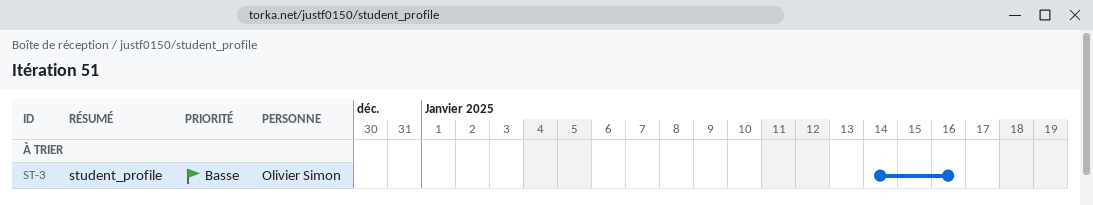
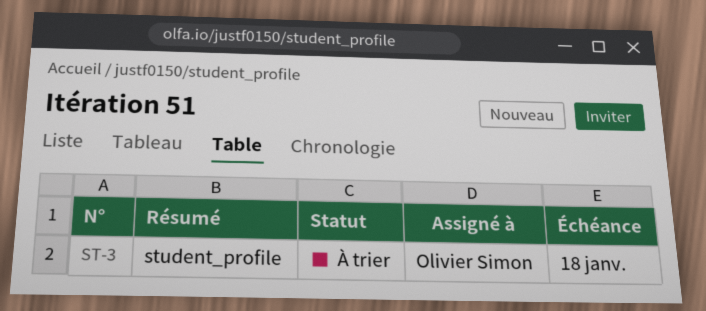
ST-3, due: Jan 16 -> Jan 18

